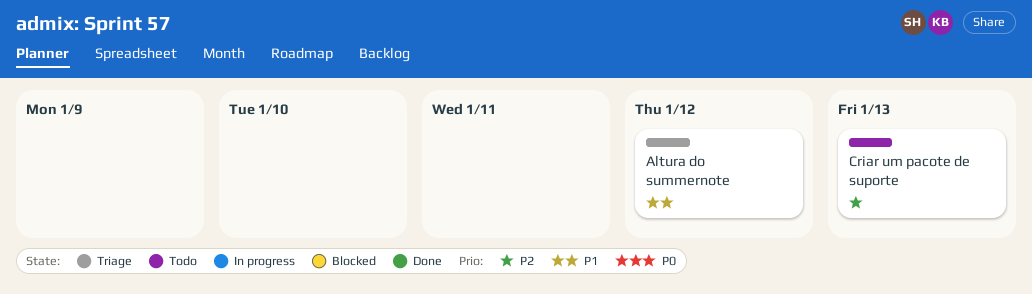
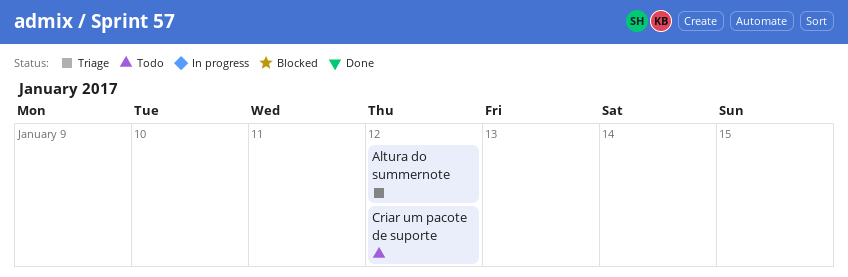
Criar um pacote de suporte, due: Jan 13 -> Jan 12

